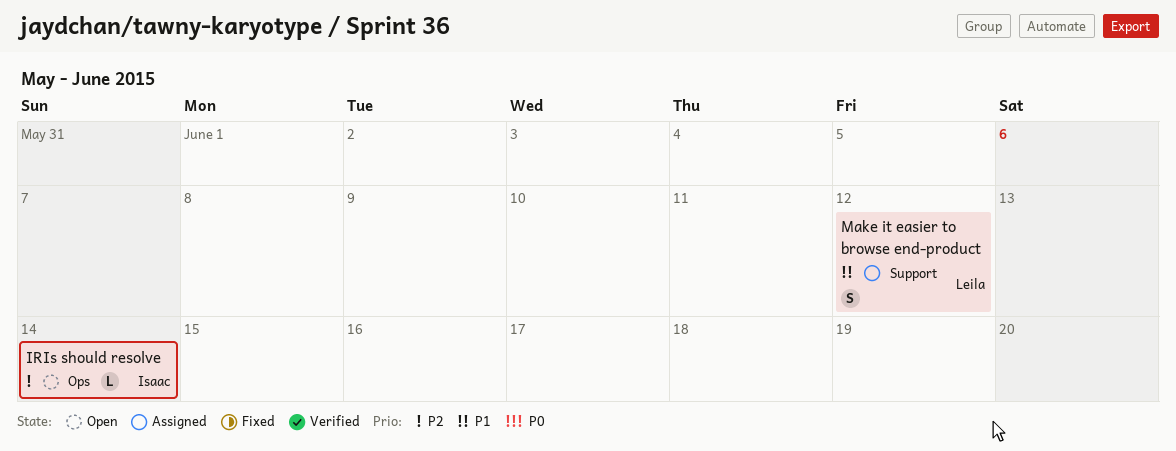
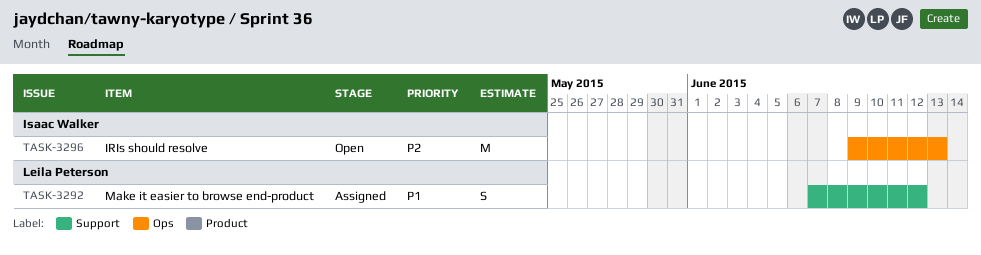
IRIs should resolve, estimate: L -> M
IRIs should resolve, due: Jun 14 -> Jun 13

